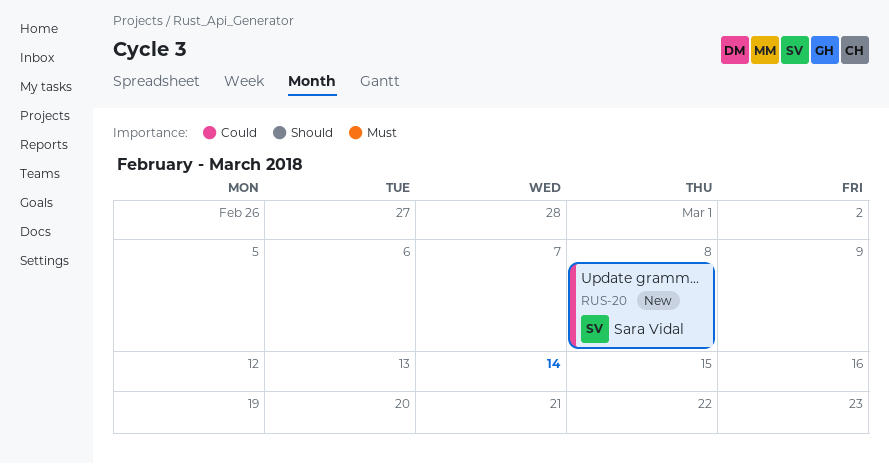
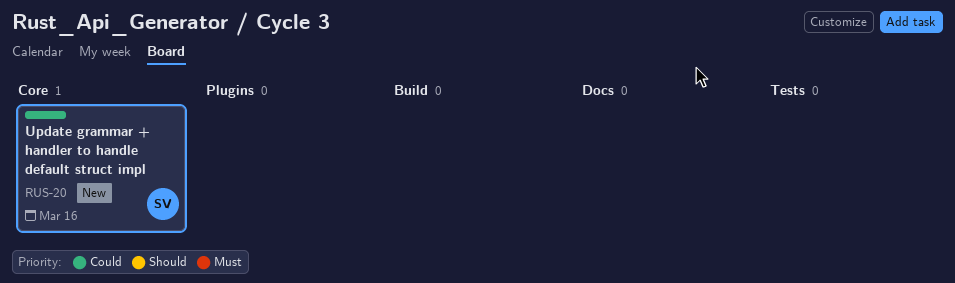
RUS-20, due: Mar 8 -> Mar 16

